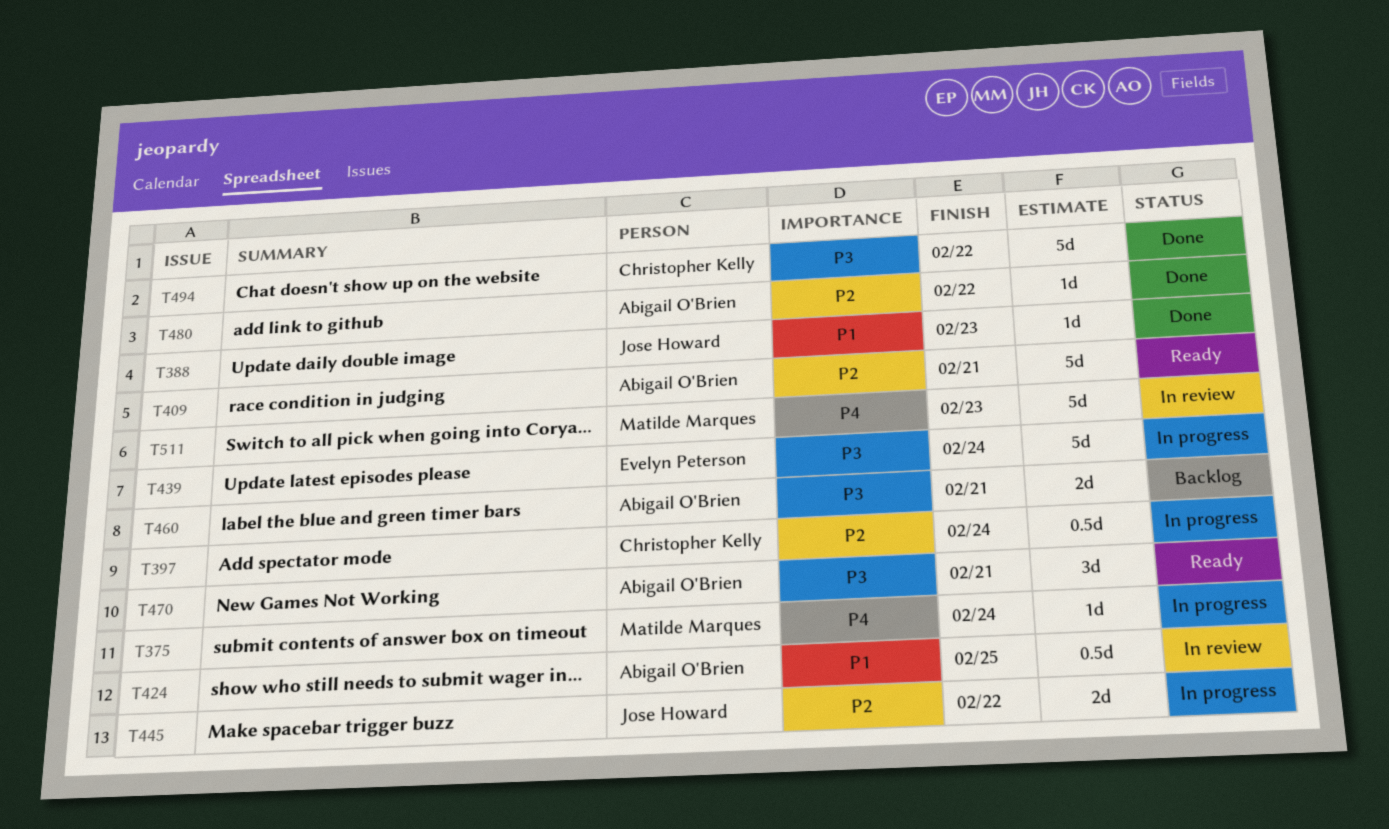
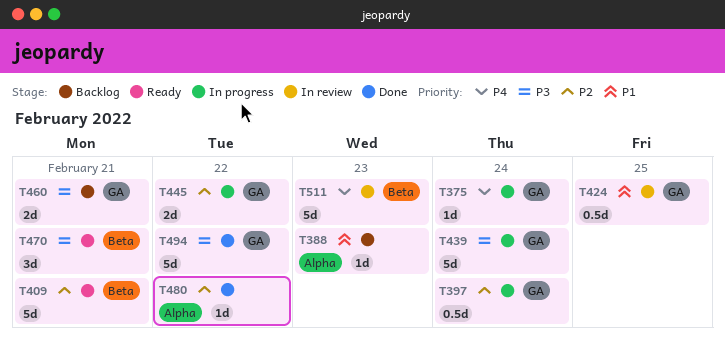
T388, status: Done -> Backlog

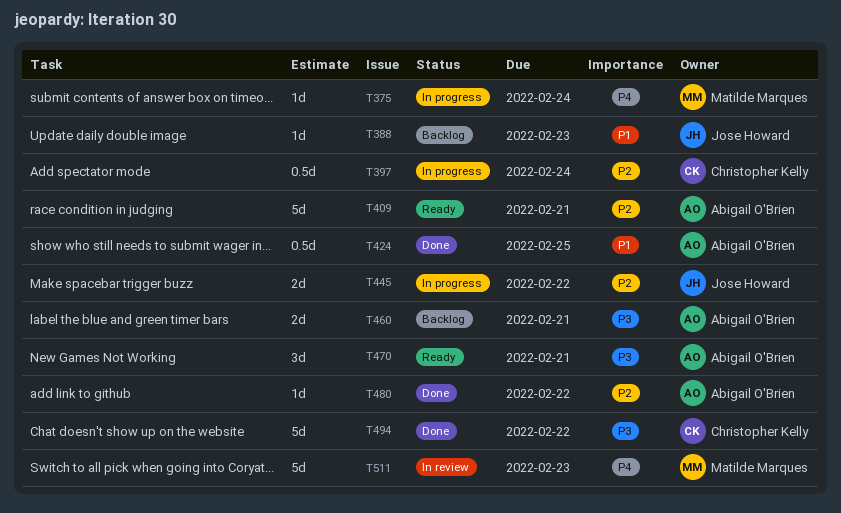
T424, status: In review -> Done
T439: present -> none

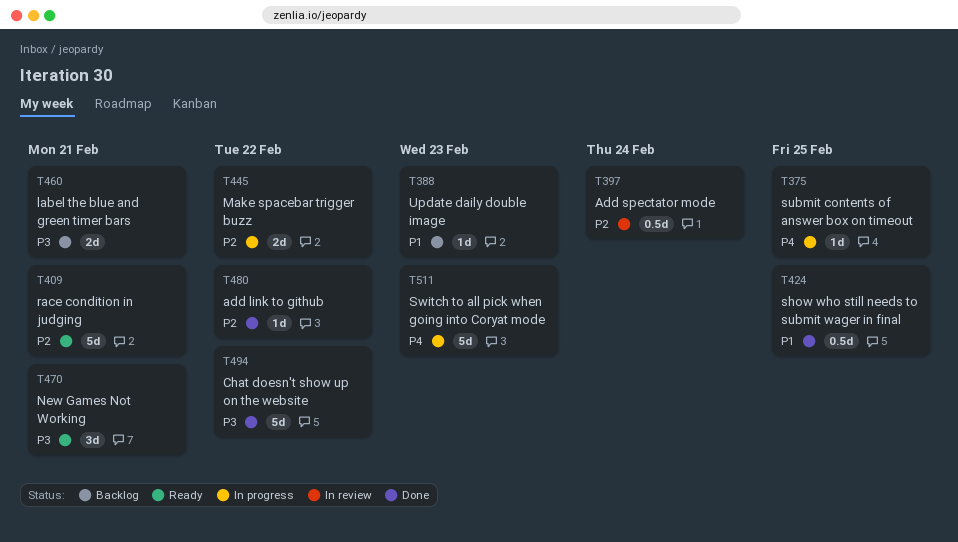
T375, due: Feb 24 -> Feb 25
T397, status: In progress -> In review
T511, status: In review -> In progress

